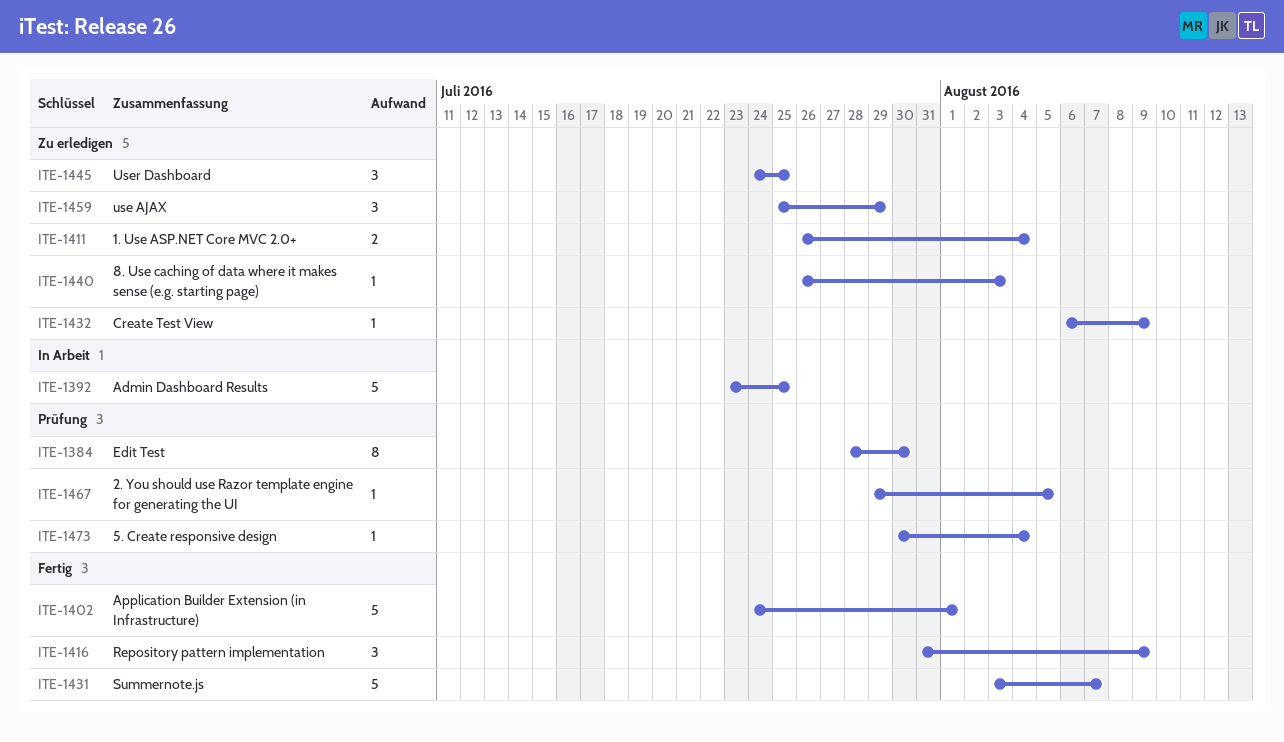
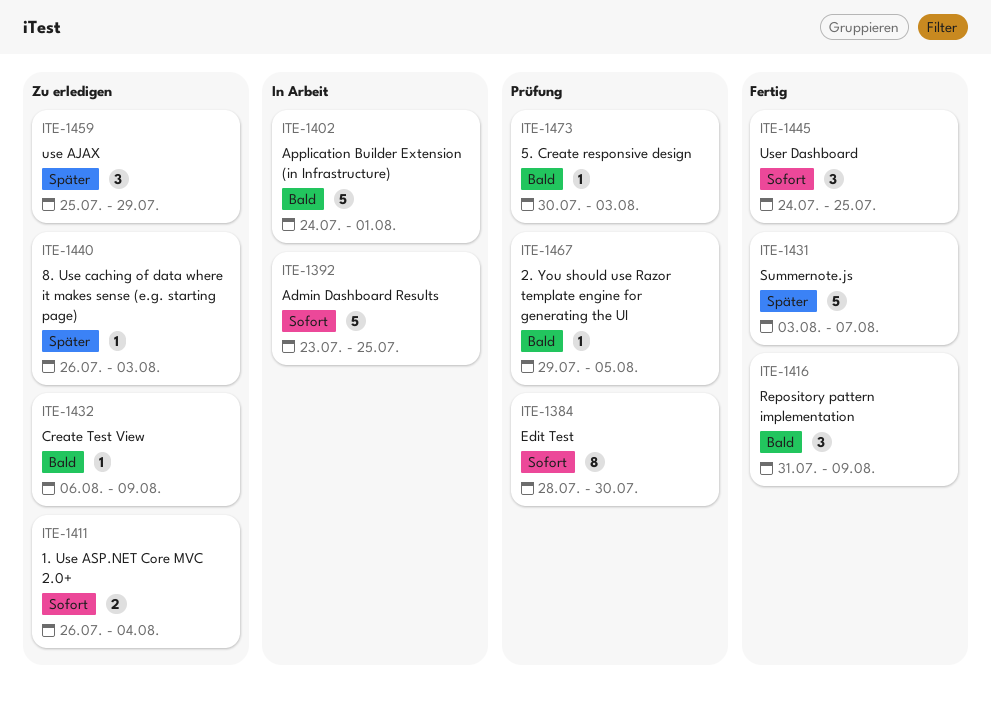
ITE-1402, status: Fertig -> In Arbeit
ITE-1445, status: Zu erledigen -> Fertig
ITE-1473, due: Aug 4 -> Aug 3

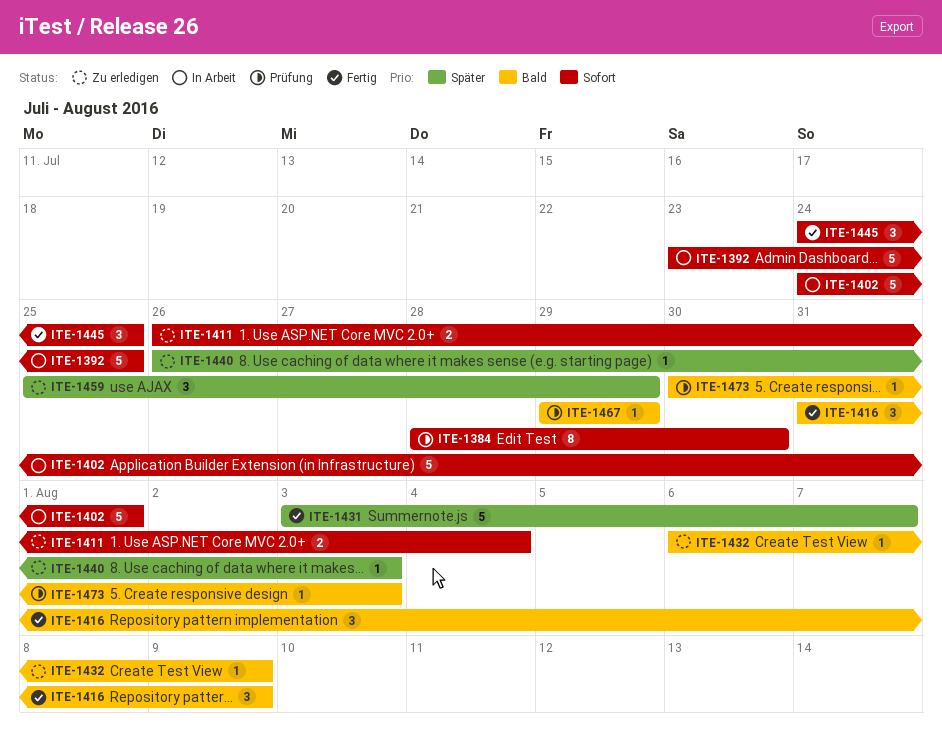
ITE-1402, priority: Bald -> Sofort
ITE-1467, due: Aug 5 -> Jul 29

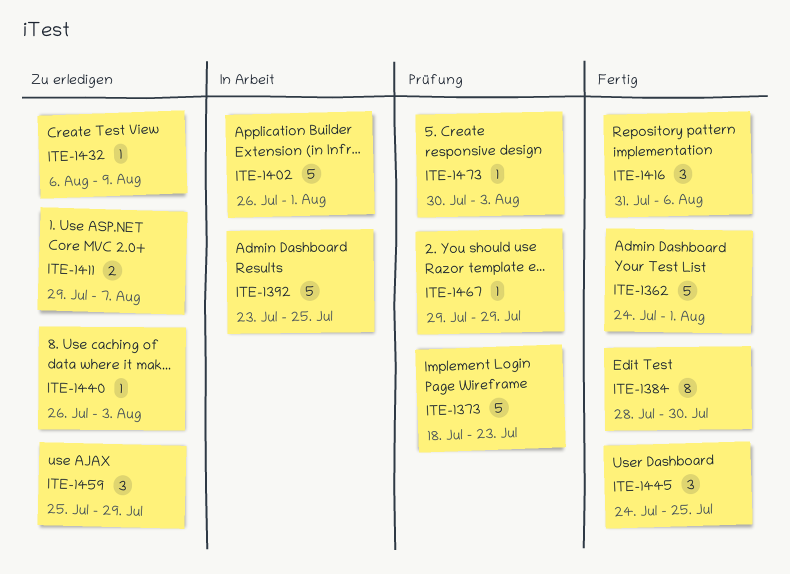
ITE-1362: none -> present
ITE-1373: none -> present
ITE-1384, status: Prüfung -> Fertig
ITE-1402, start: Jul 24 -> Jul 26
ITE-1411, start: Jul 26 -> Jul 29
ITE-1411, due: Aug 4 -> Aug 7
ITE-1416, due: Aug 9 -> Aug 6
ITE-1431: present -> none

